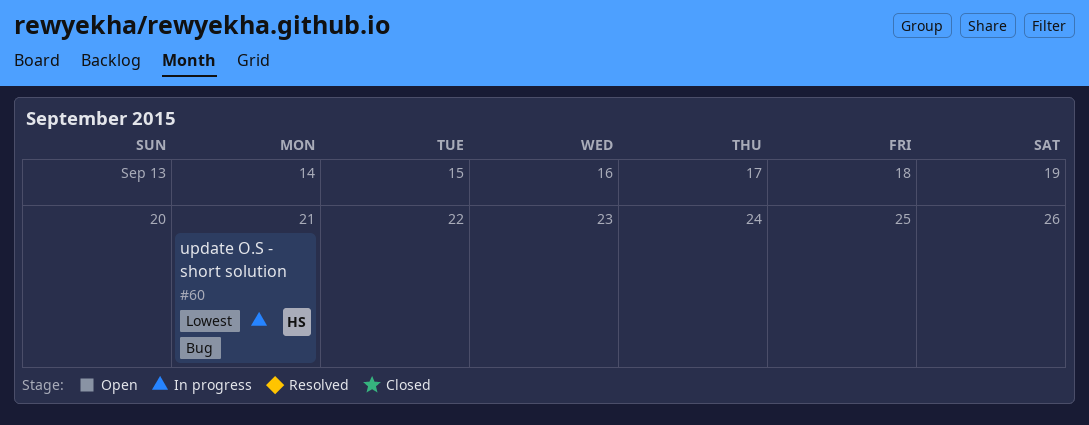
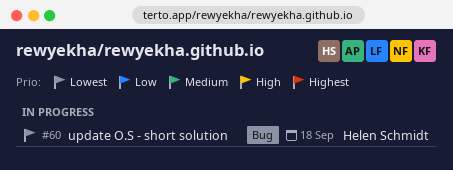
#60, due: Sep 21 -> Sep 18

